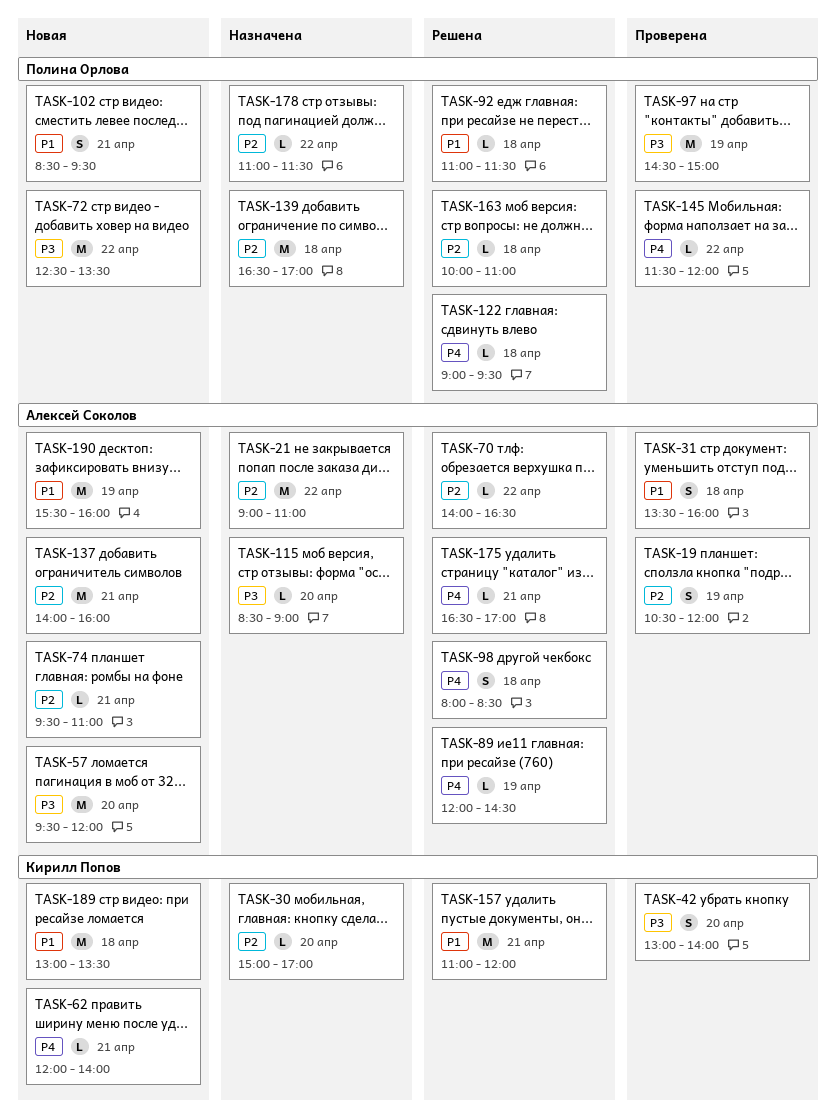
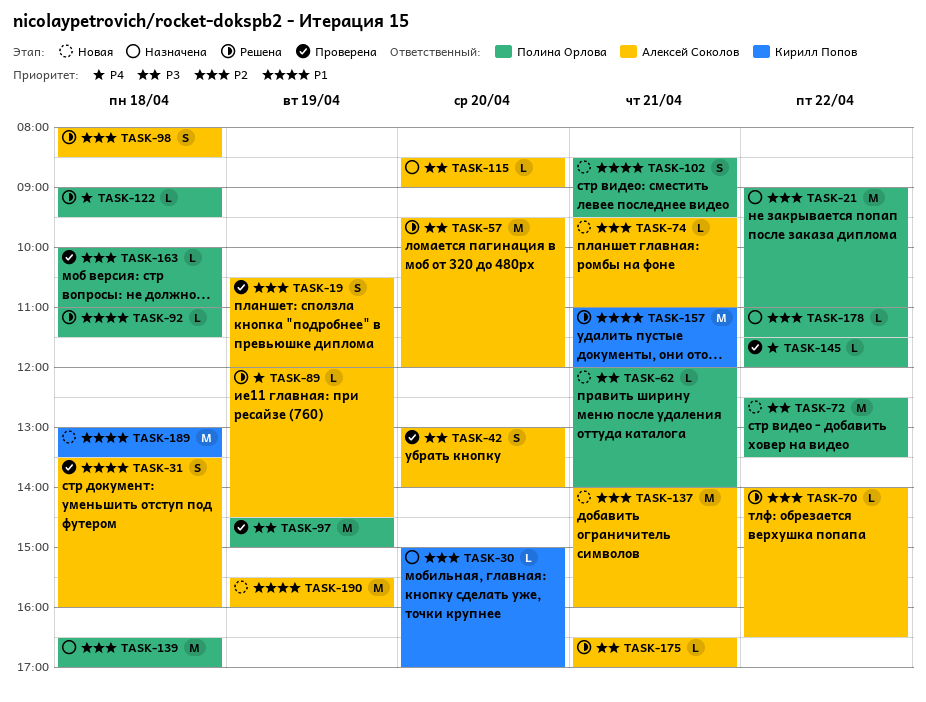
TASK-21, owner: Алексей Соколов -> Полина Орлова
TASK-42, owner: Кирилл Попов -> Алексей Соколов
TASK-57, status: Новая -> Решена
TASK-62, owner: Кирилл Попов -> Полина Орлова
TASK-62, priority: P4 -> P3
TASK-98, priority: P4 -> P2
TASK-163, status: Решена -> Проверена
TASK-175, priority: P4 -> P3

